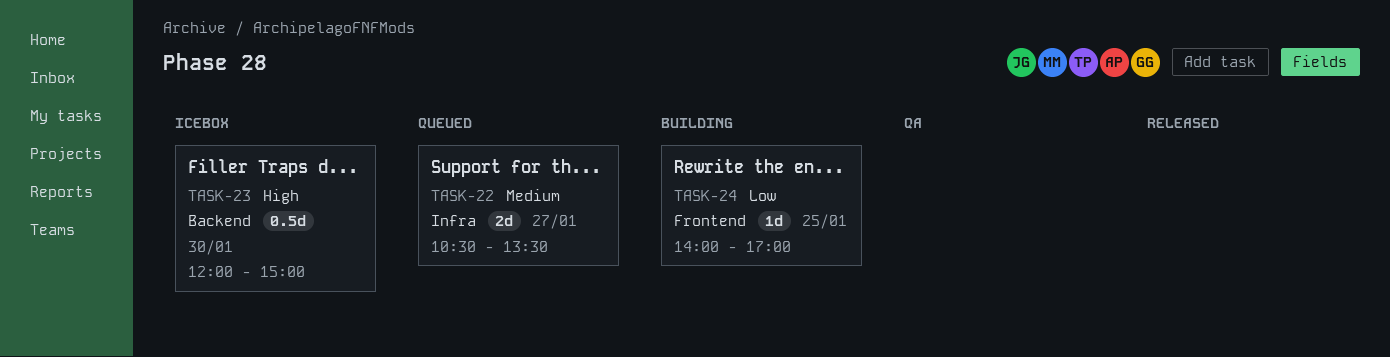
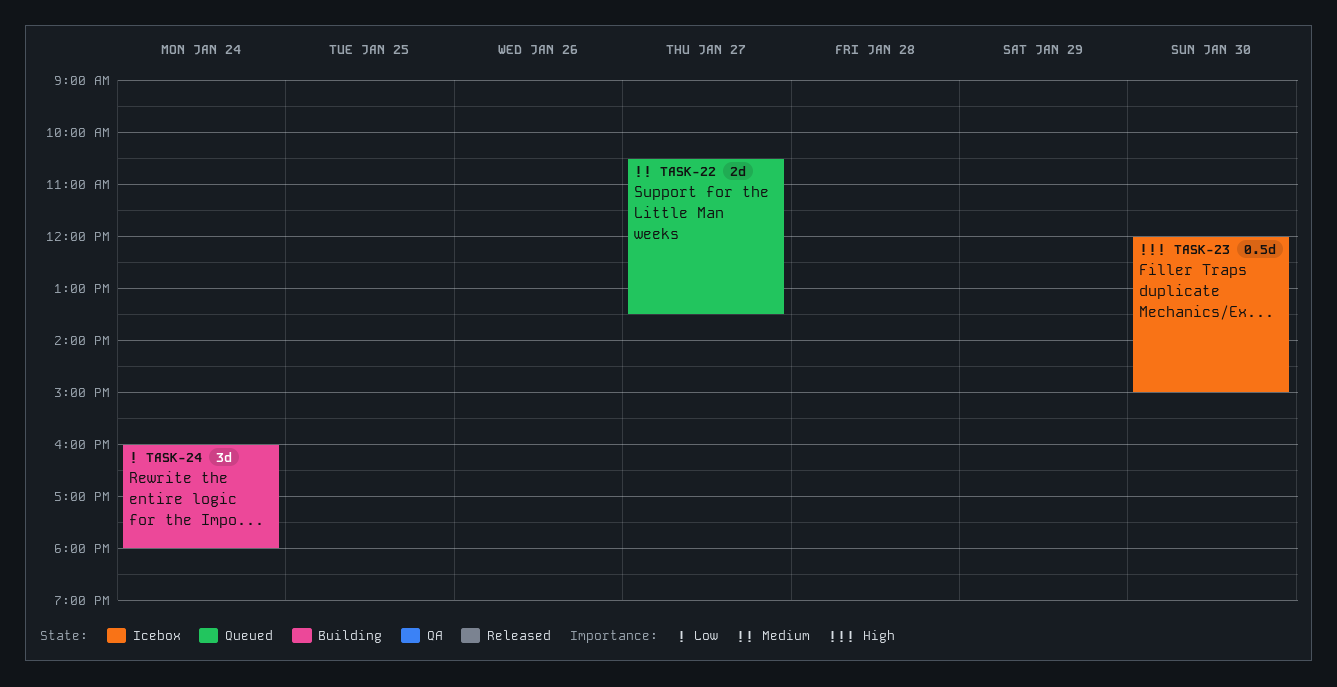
TASK-24, estimate: 1d -> 3d
TASK-24, day: Jan 25 -> Jan 24
TASK-24, begins: 14:00 -> 16:00
TASK-24, ends: 17:00 -> 18:00

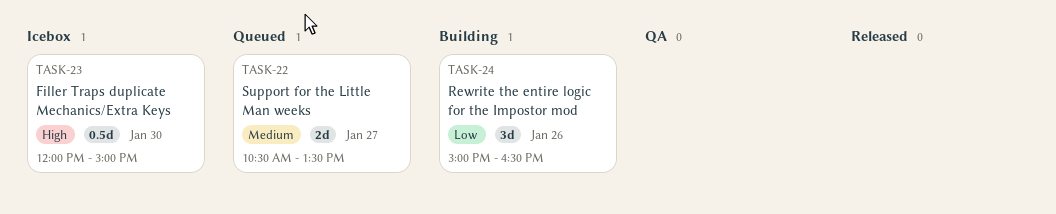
TASK-24, day: Jan 24 -> Jan 26
TASK-24, begins: 16:00 -> 15:00
TASK-24, ends: 18:00 -> 16:30

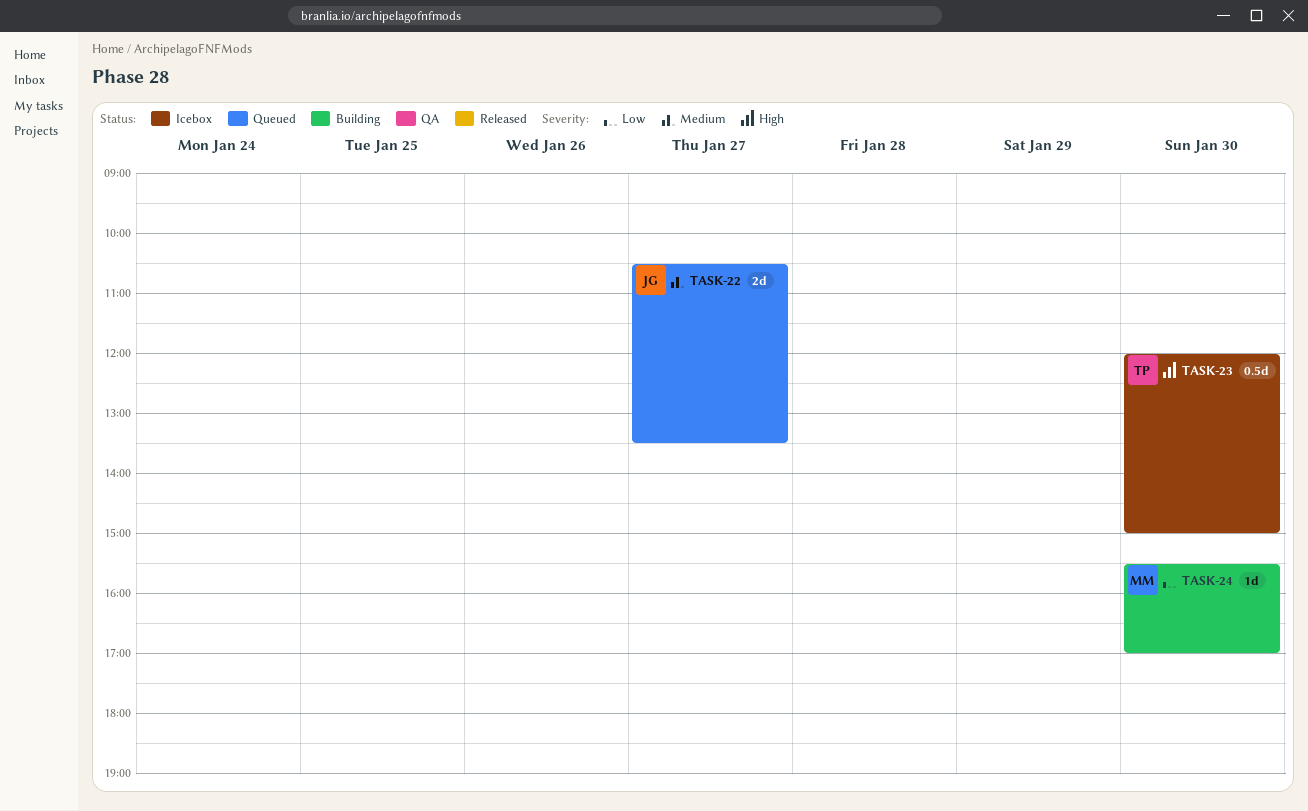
TASK-24, estimate: 3d -> 1d
TASK-24, day: Jan 26 -> Jan 30
TASK-24, begins: 15:00 -> 15:30
TASK-24, ends: 16:30 -> 17:00

